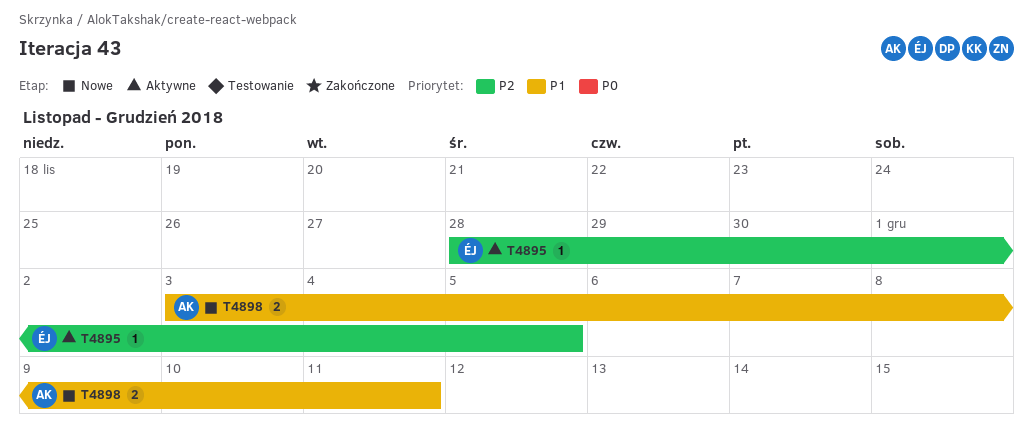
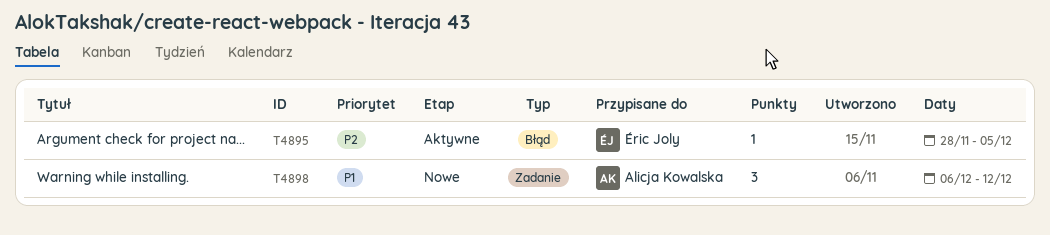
T4898, estimate: 2 -> 3
T4898, start: Dec 3 -> Dec 6
T4898, due: Dec 11 -> Dec 12

